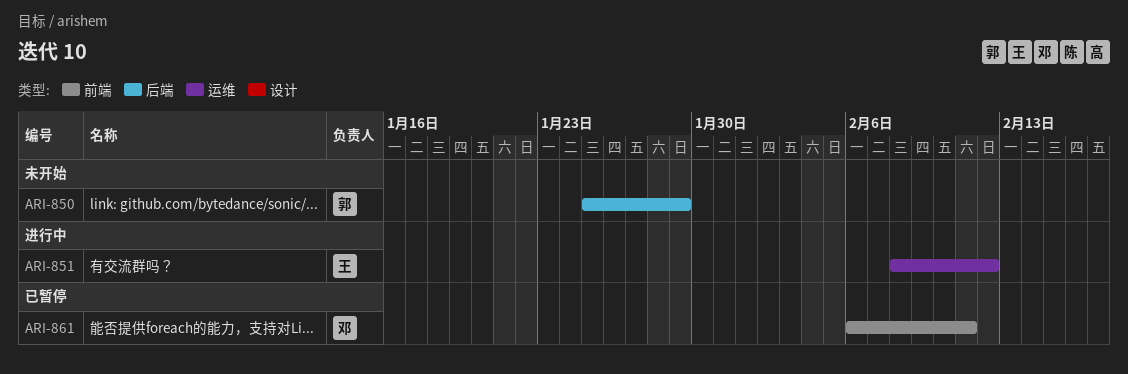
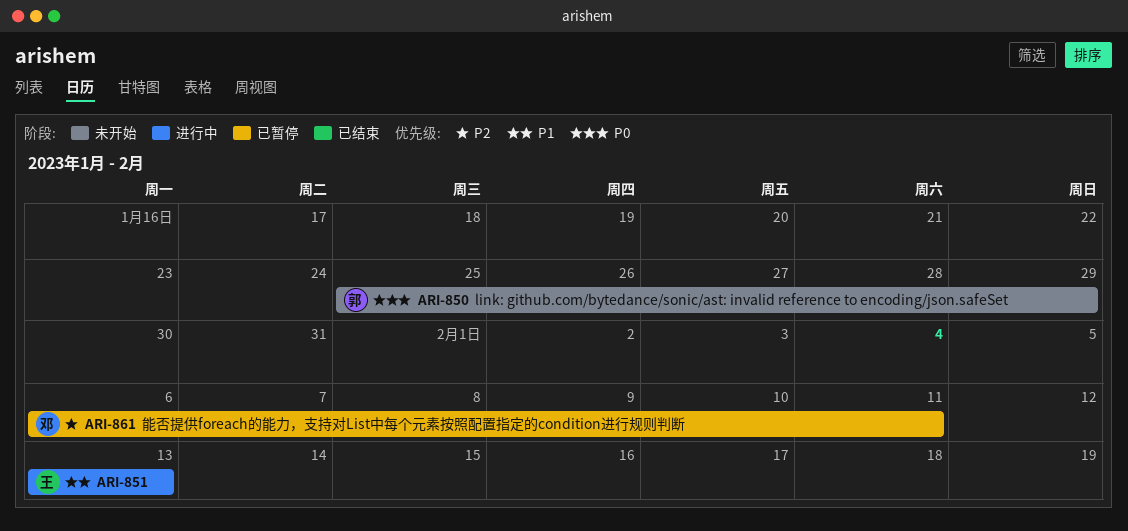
ARI-851, start: Feb 8 -> Feb 13
ARI-851, due: Feb 12 -> Feb 13

